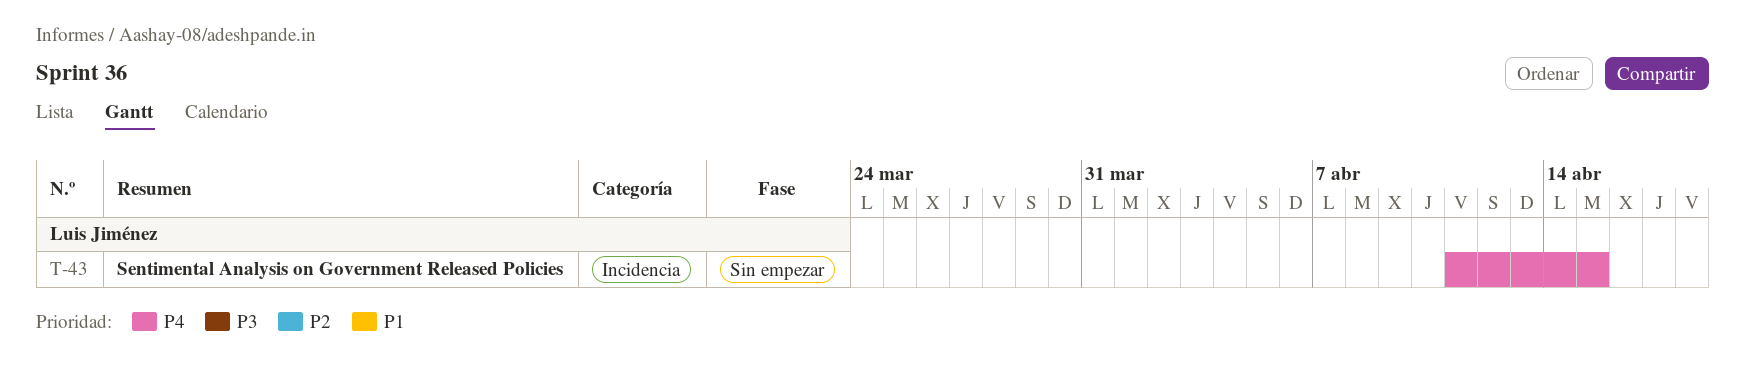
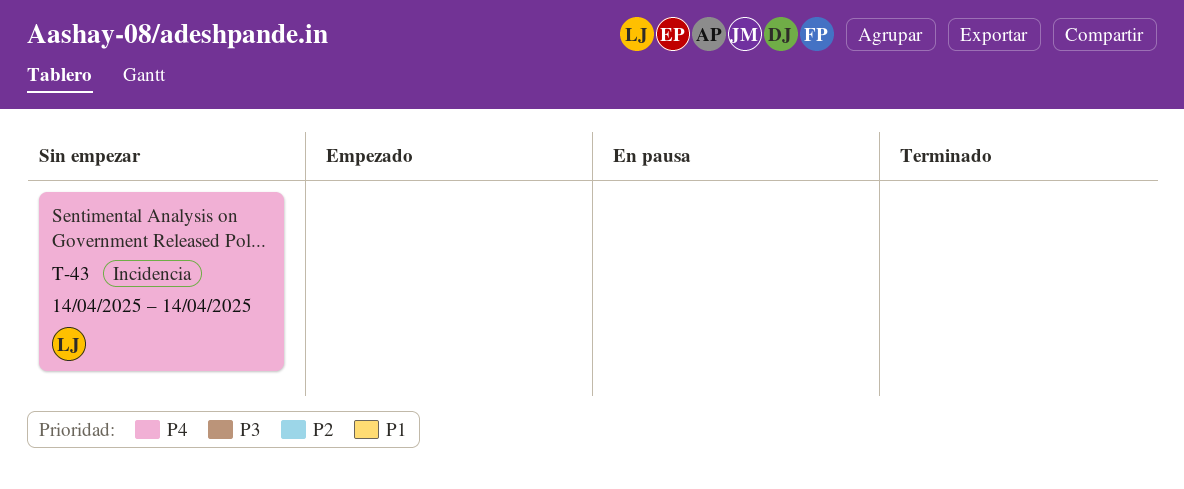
T-43, start: Apr 11 -> Apr 14
T-43, due: Apr 15 -> Apr 14

